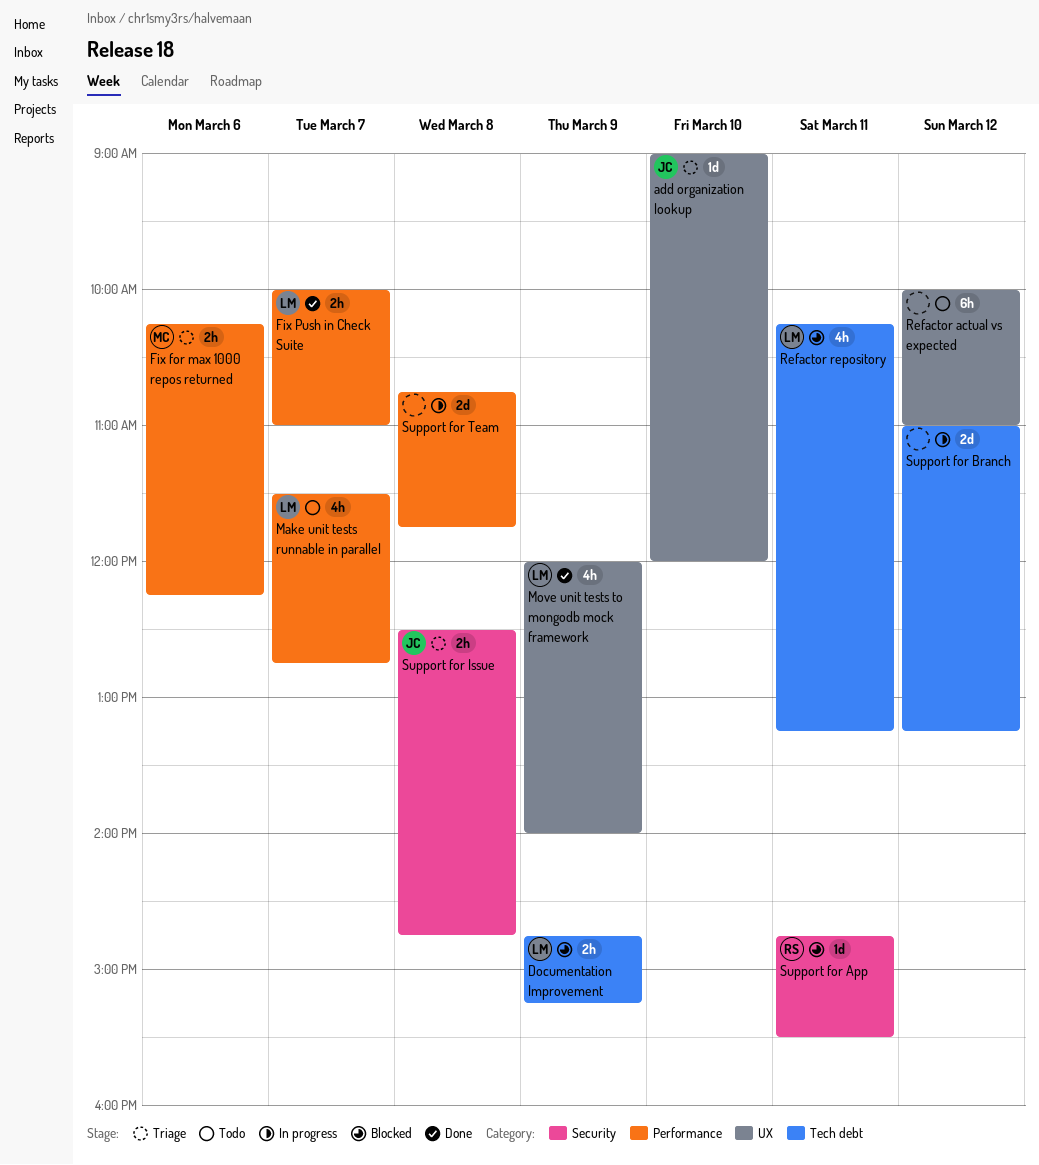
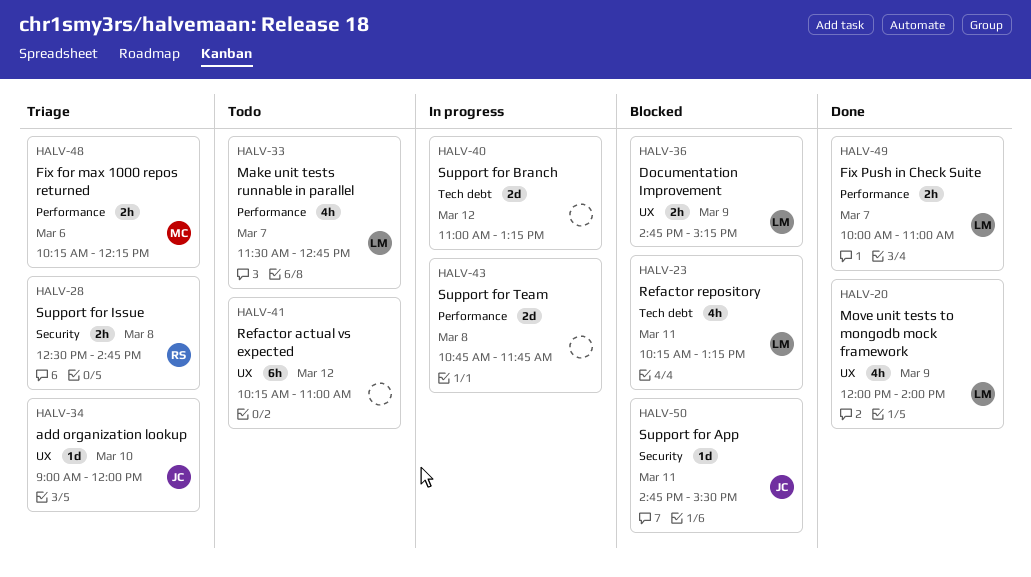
Documentation Improvement, label: Tech debt -> UX
Refactor actual vs expected, begins: 10:00 -> 10:15
Support for App, owner: RS -> JC
Support for Issue, owner: JC -> RS

